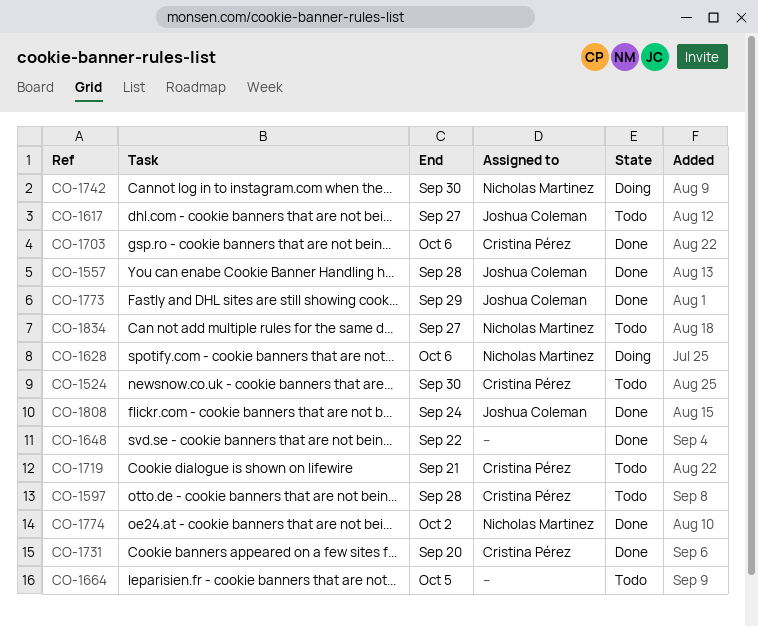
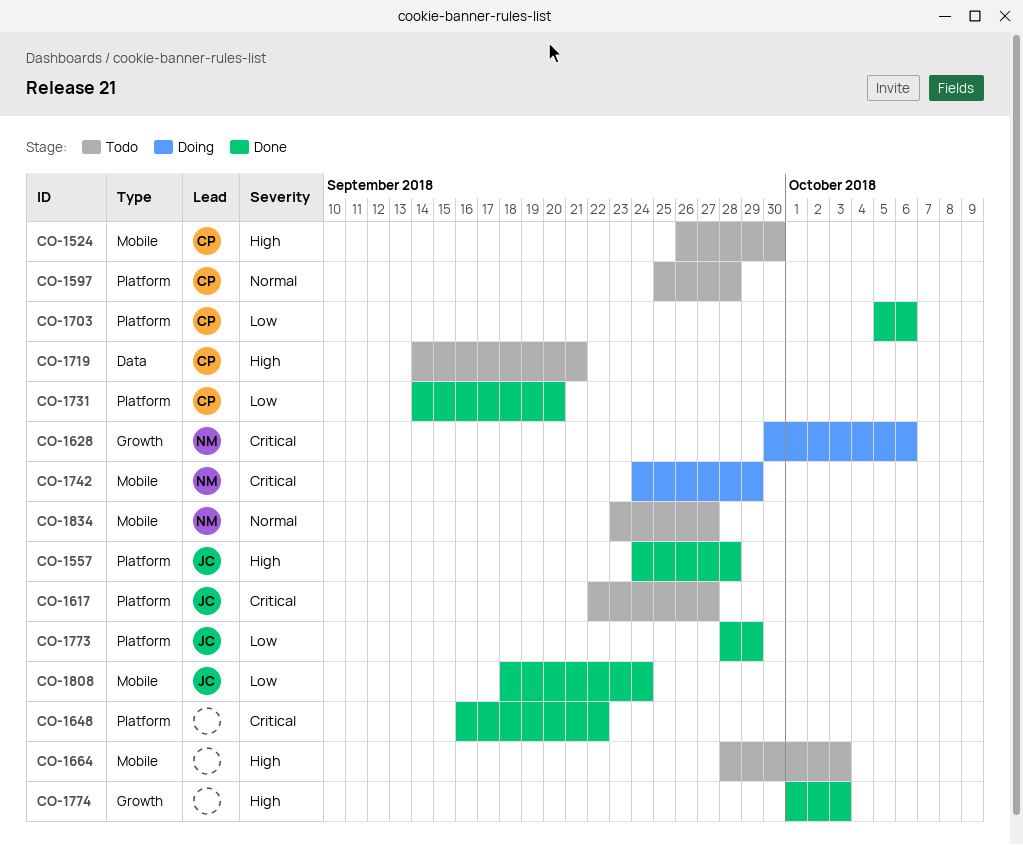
CO-1664, due: Oct 5 -> Oct 3
CO-1742, due: Sep 30 -> Sep 29
CO-1774, owner: Nicholas Martinez -> none
CO-1774, due: Oct 2 -> Oct 3

